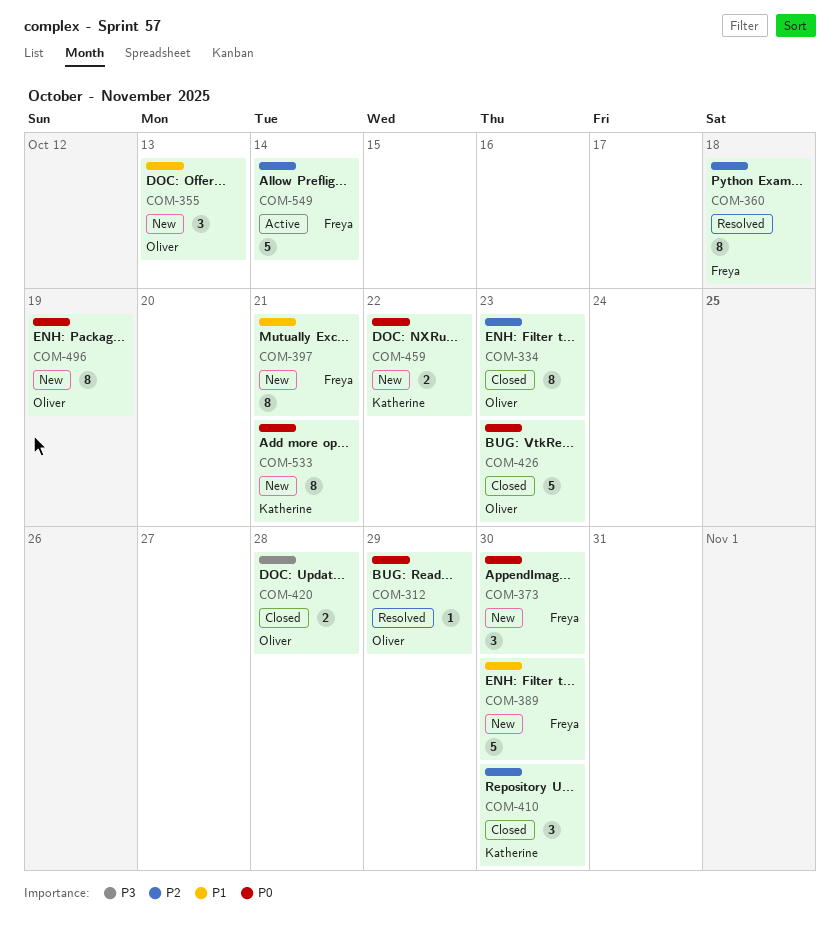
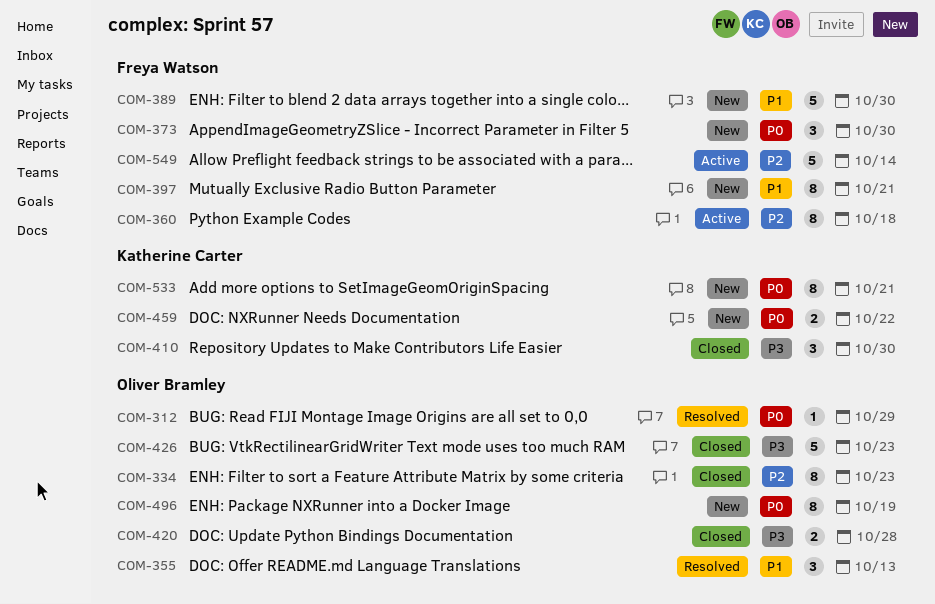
COM-355, status: New -> Resolved
COM-360, status: Resolved -> Active
COM-410, priority: P2 -> P3
COM-426, priority: P0 -> P3

